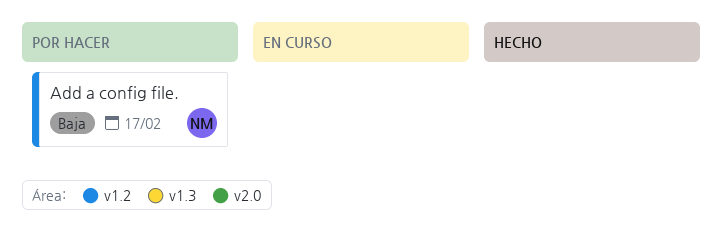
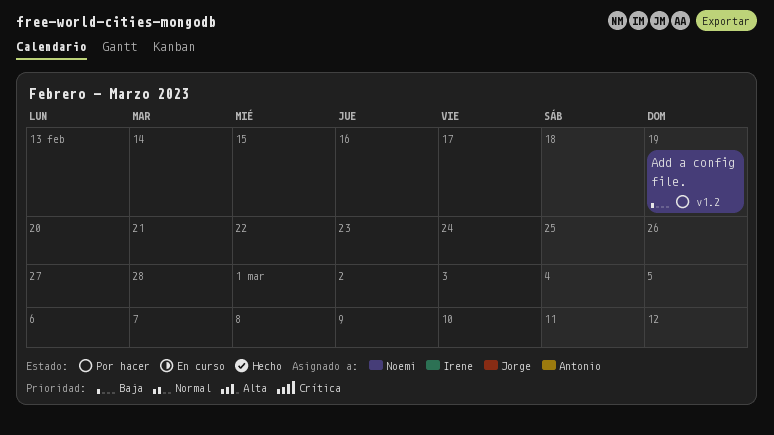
Add a config file., due: Feb 17 -> Feb 19

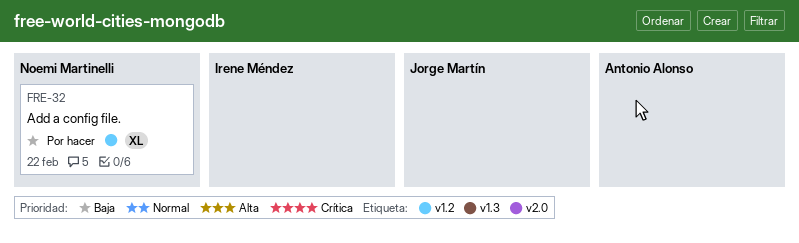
Add a config file., due: Feb 19 -> Feb 22

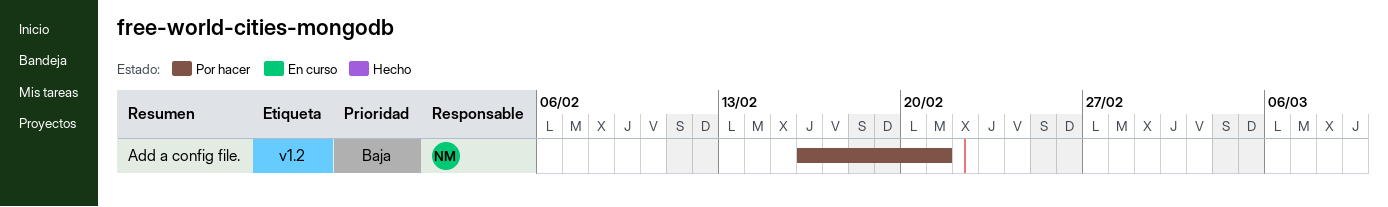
Add a config file., due: Feb 22 -> Feb 21

